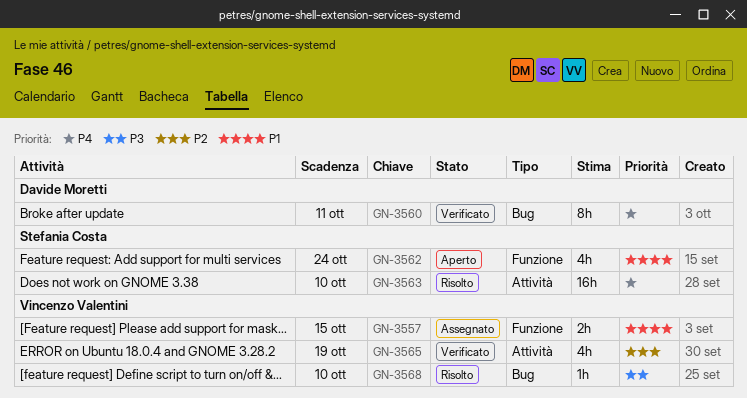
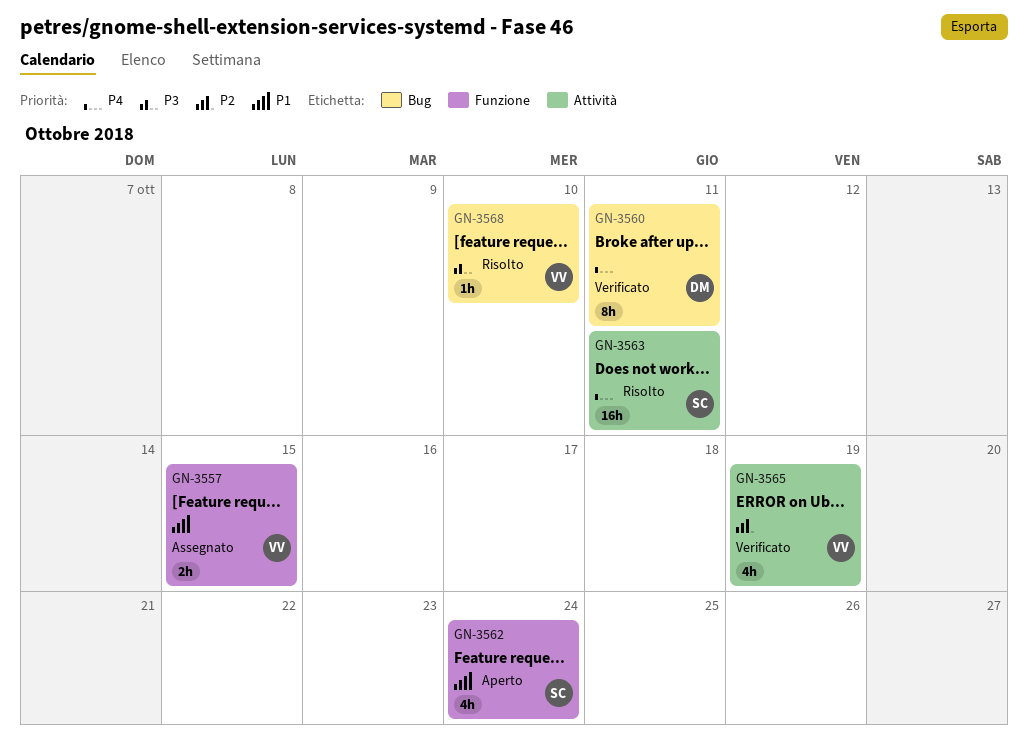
GN-3563, due: Oct 10 -> Oct 11

